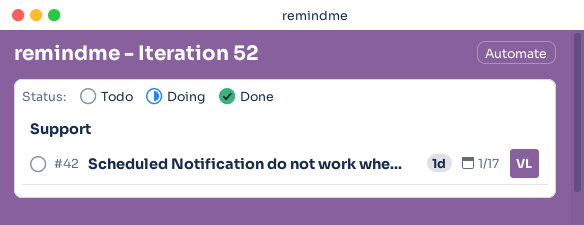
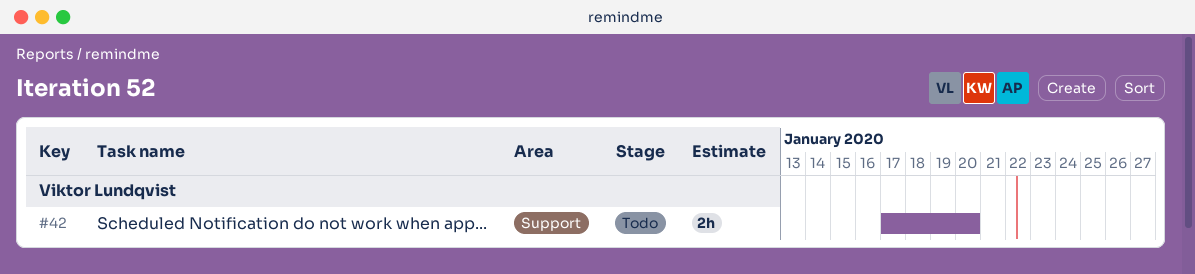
#42, estimate: 1d -> 2h
#42, due: Jan 17 -> Jan 20

